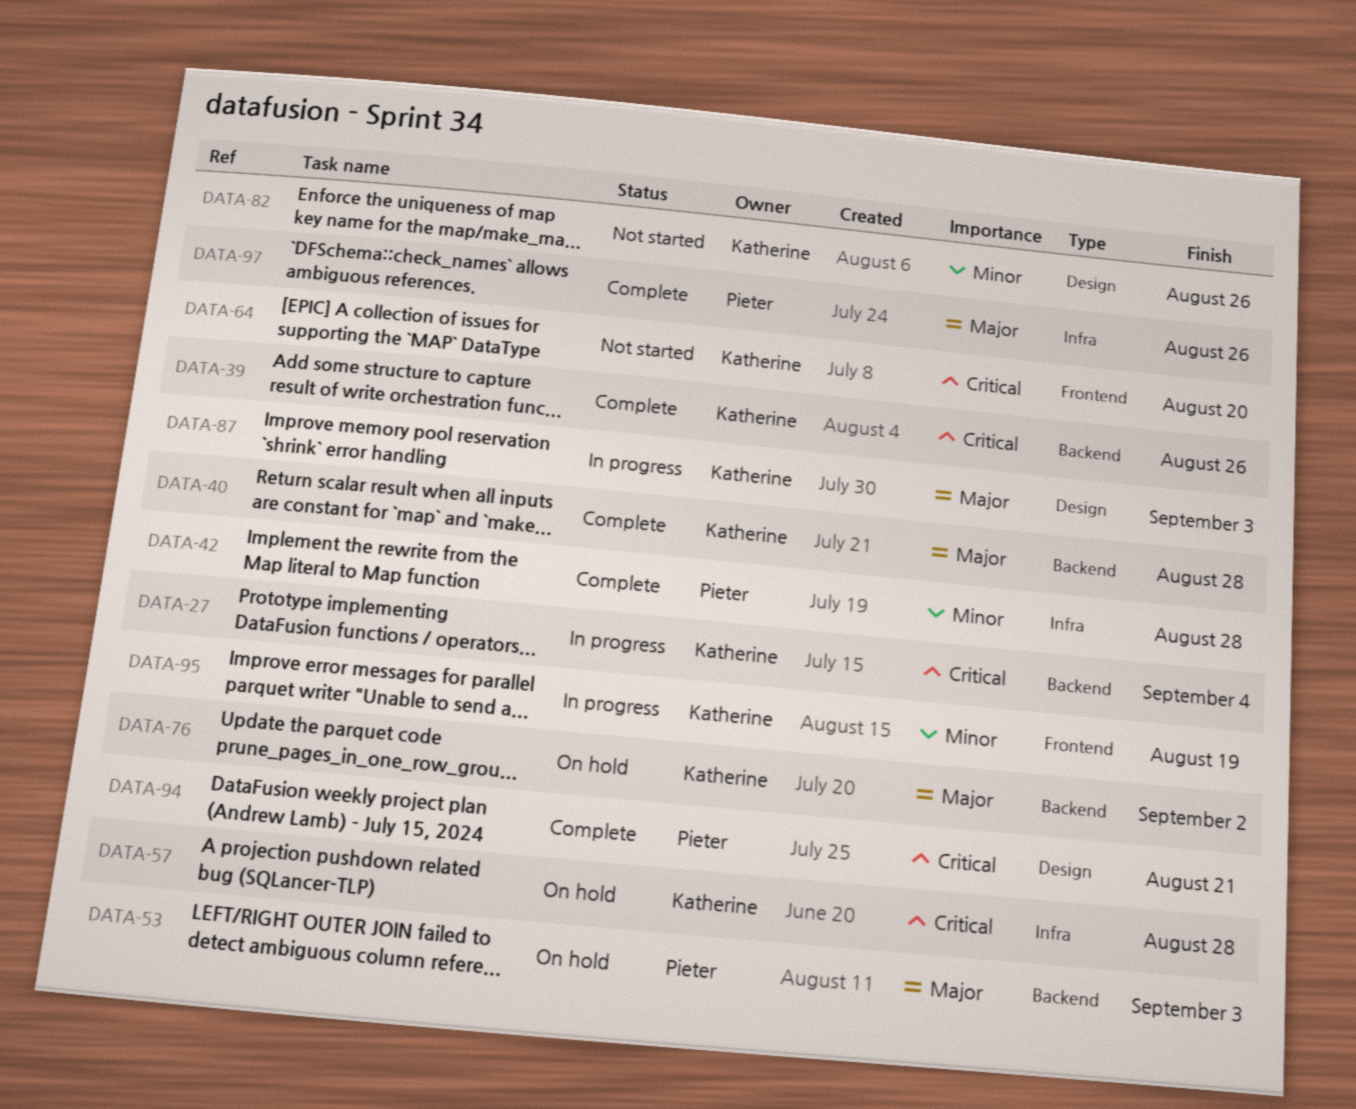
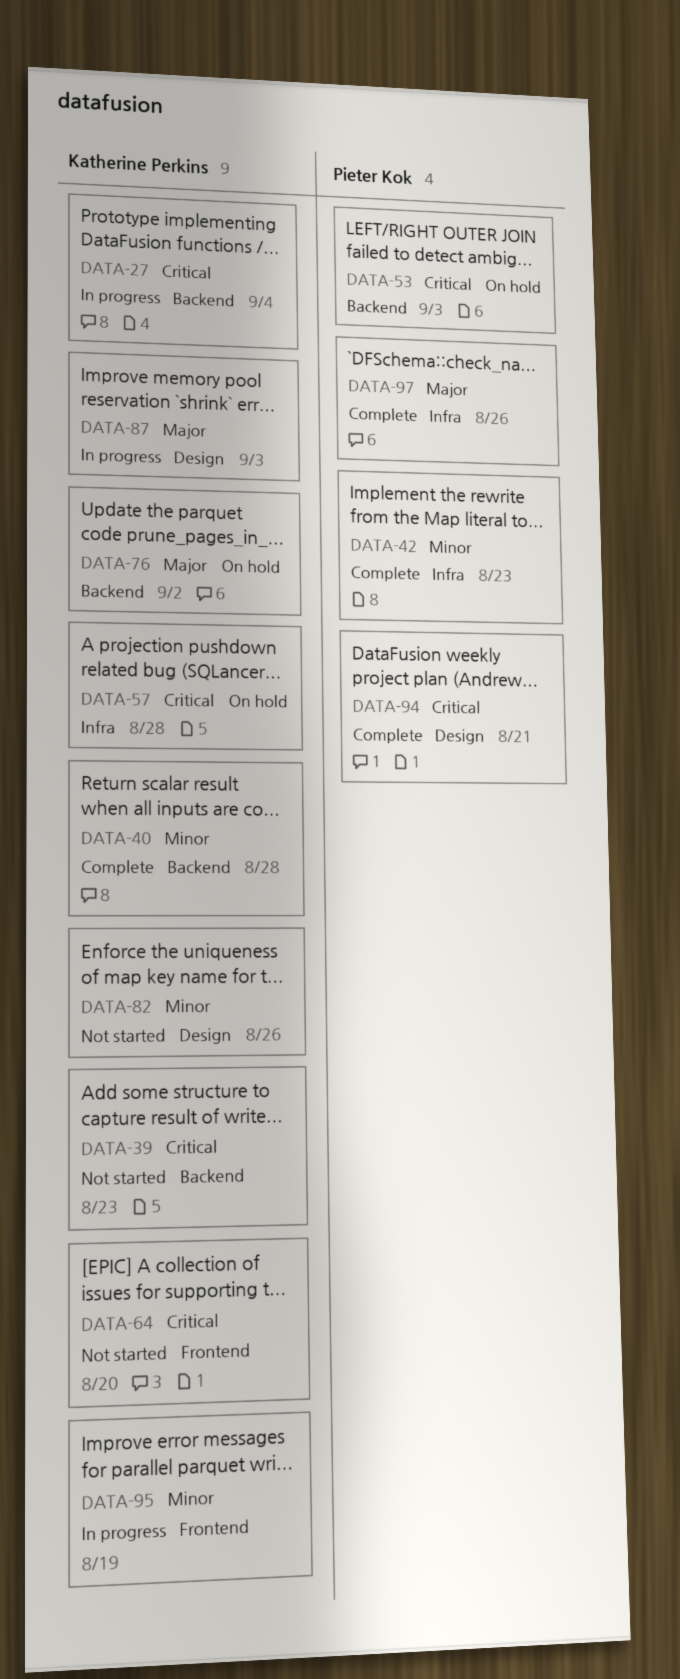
DATA-39, status: Complete -> Not started
DATA-39, due: Aug 26 -> Aug 23
DATA-40, priority: Major -> Minor
DATA-42, due: Aug 28 -> Aug 23
DATA-53, priority: Major -> Critical

